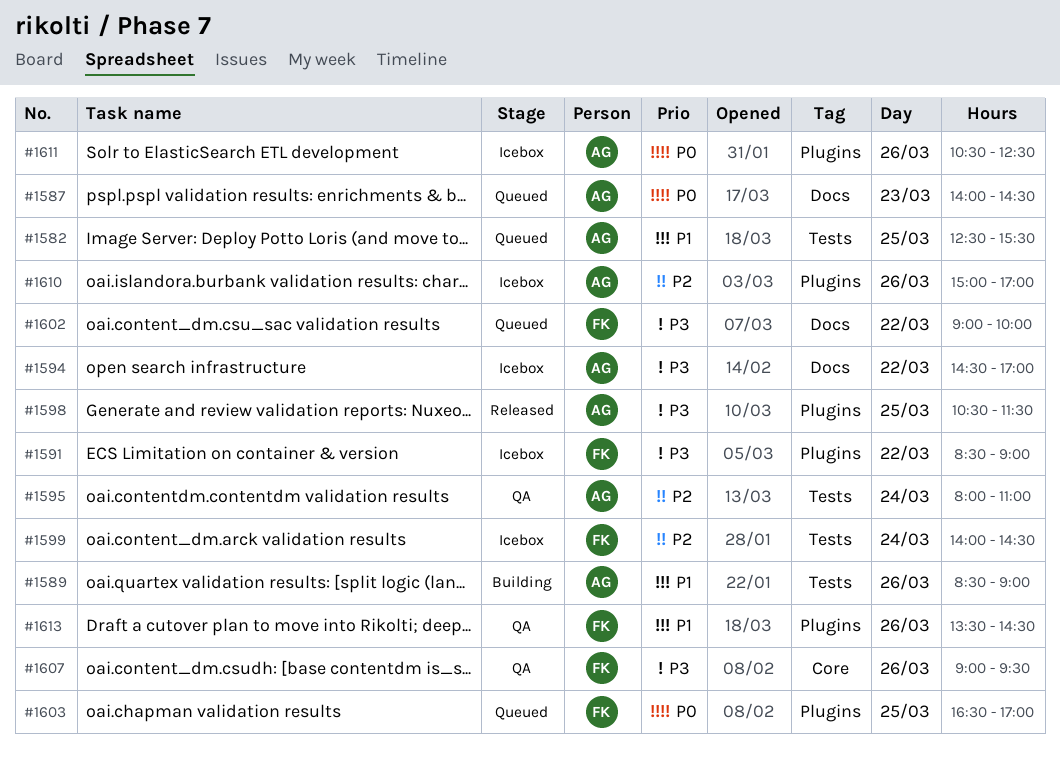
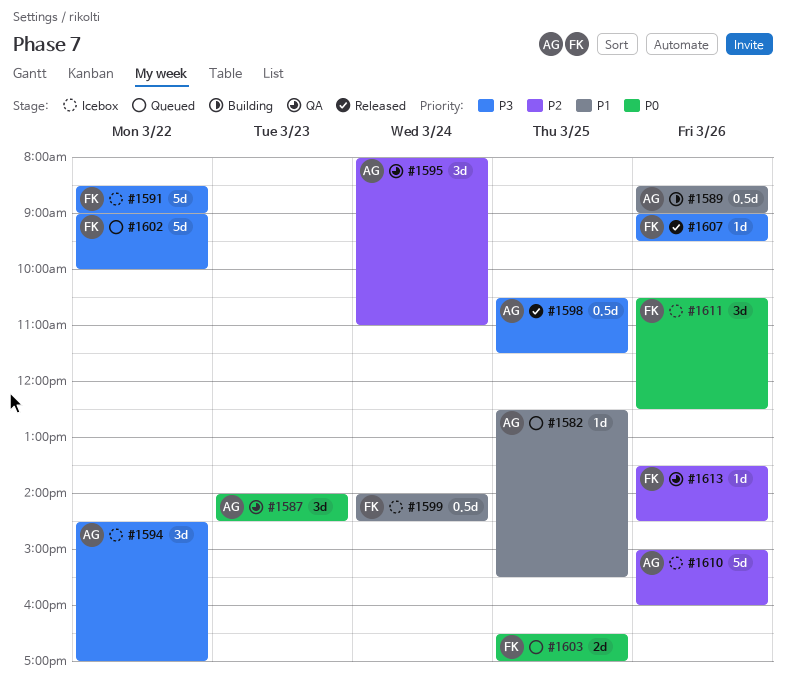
#1587, status: Queued -> QA
#1599, priority: P2 -> P1
#1607, status: QA -> Released
#1610, ends: 17:00 -> 16:00
#1611, owner: AG -> FK
#1613, priority: P1 -> P2

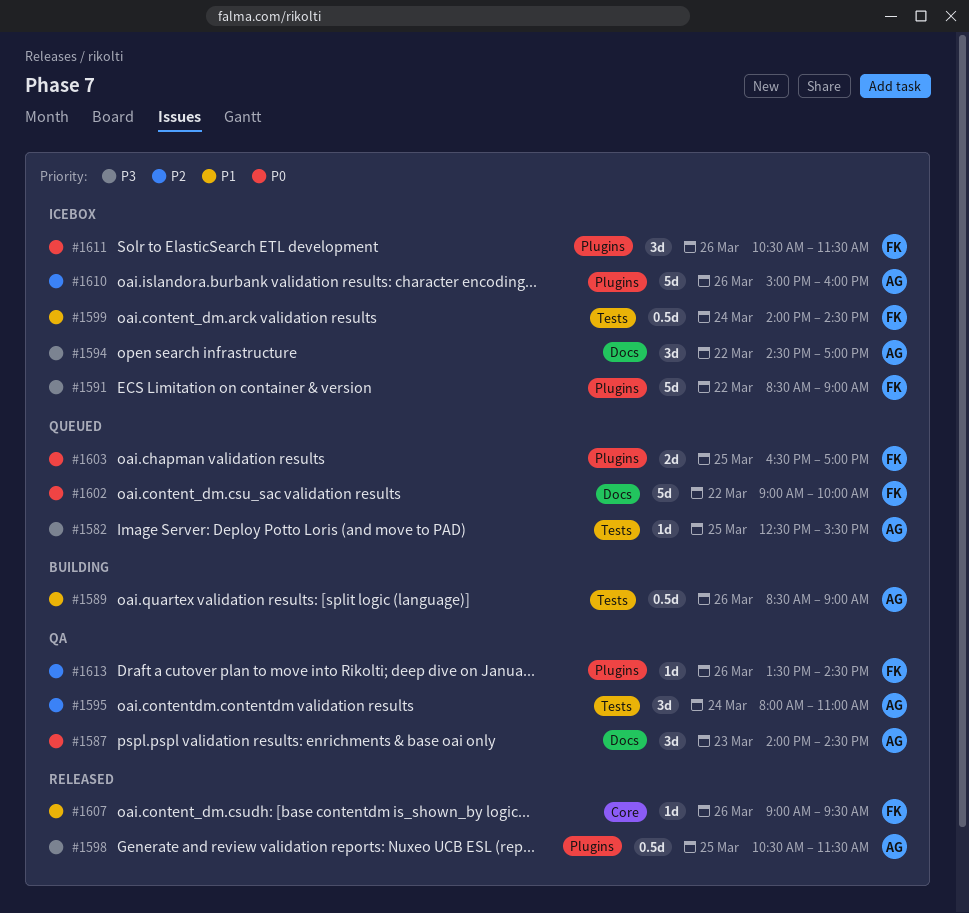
#1582, priority: P1 -> P3
#1602, priority: P3 -> P0
#1607, priority: P3 -> P1
#1611, ends: 12:30 -> 11:30

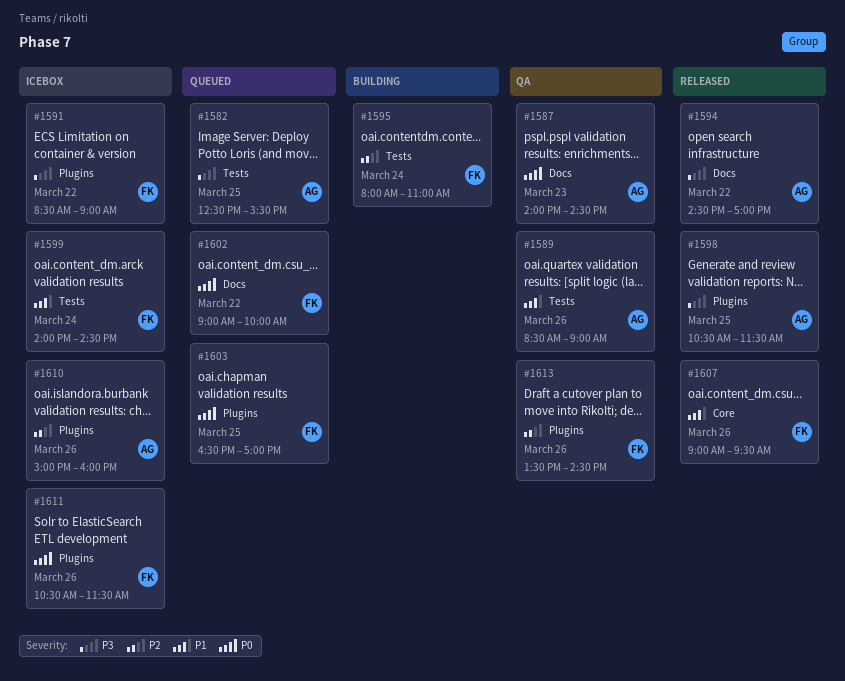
#1589, status: Building -> QA
#1594, status: Icebox -> Released
#1595, status: QA -> Building
#1595, owner: AG -> FK

